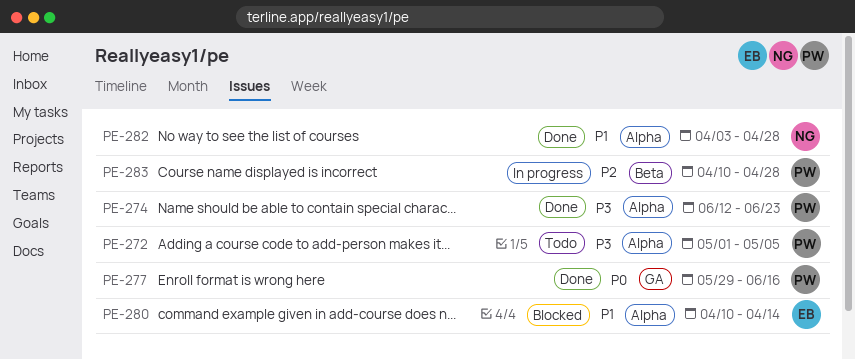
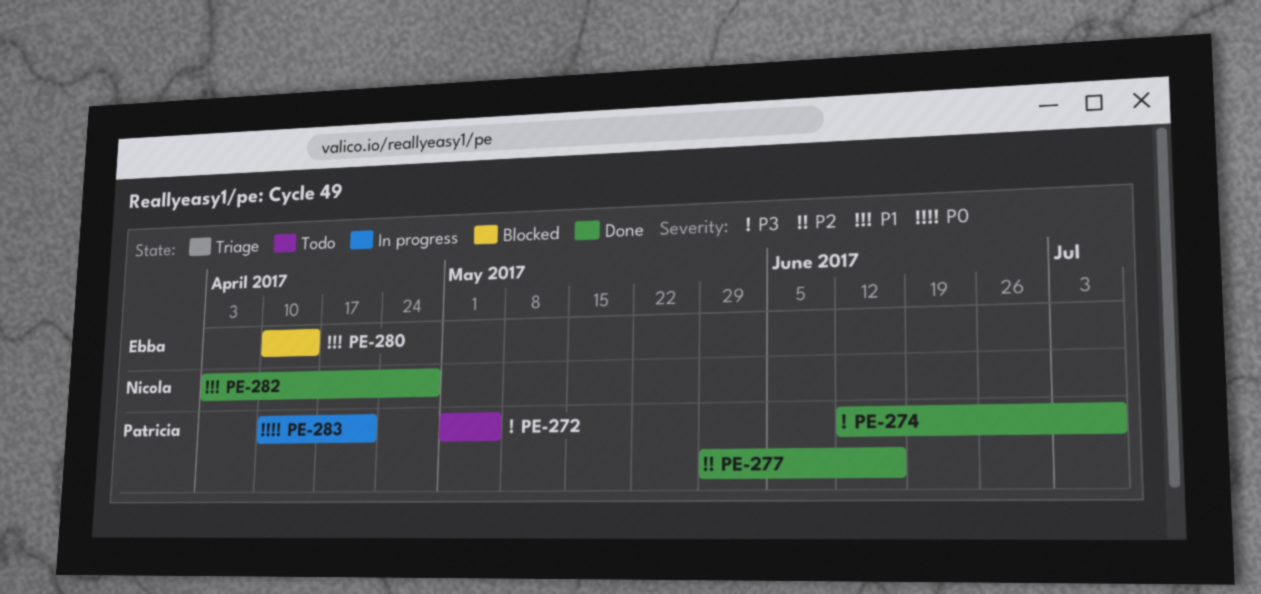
PE-274, due: Jun 23 -> Jul 7
PE-277, priority: P0 -> P2
PE-283, priority: P2 -> P0
PE-283, due: Apr 28 -> Apr 21

